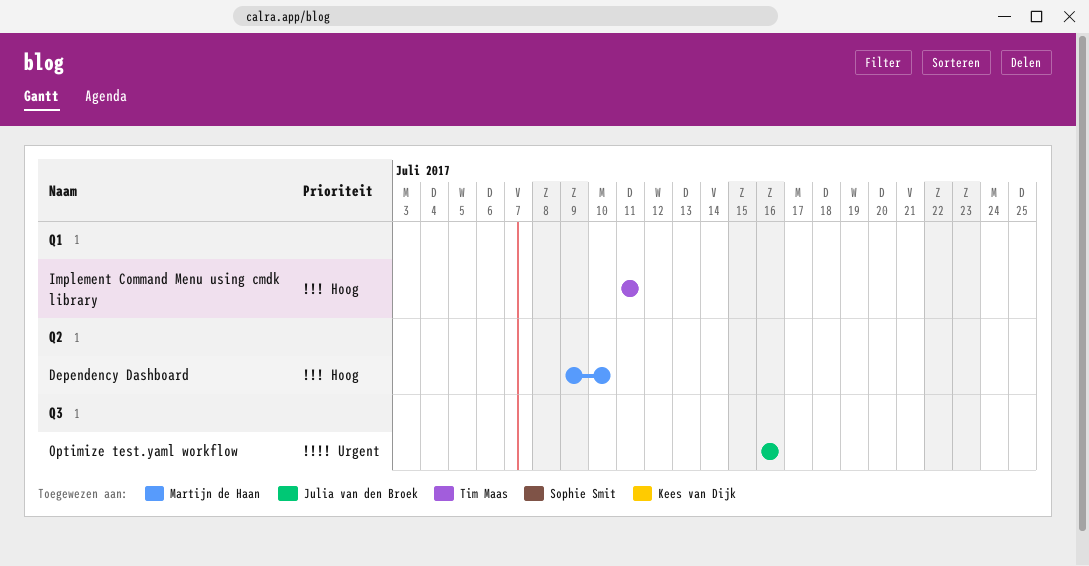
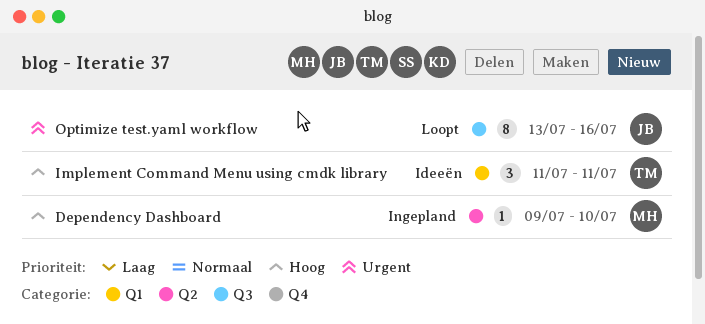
Optimize test.yaml workflow, start: Jul 16 -> Jul 13

